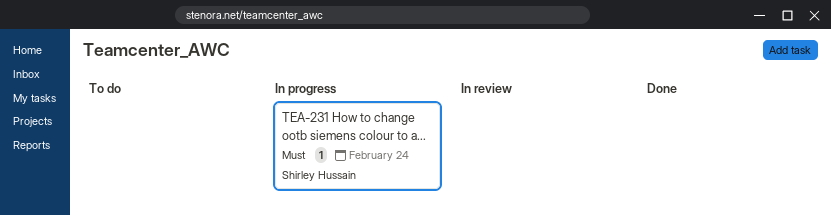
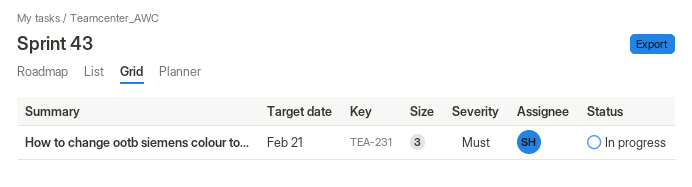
TEA-231, estimate: 1 -> 3
TEA-231, due: Feb 24 -> Feb 21

